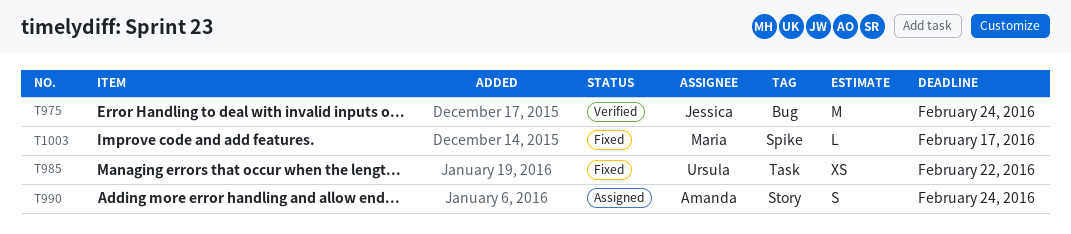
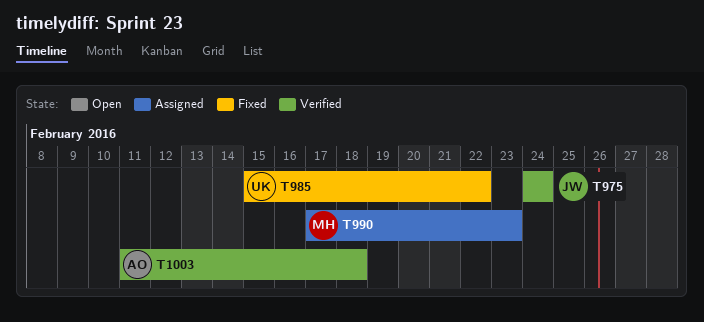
T990, owner: Amanda -> Maria
T990, due: Feb 24 -> Feb 23
T1003, status: Fixed -> Verified
T1003, owner: Maria -> Amanda
T1003, due: Feb 17 -> Feb 18

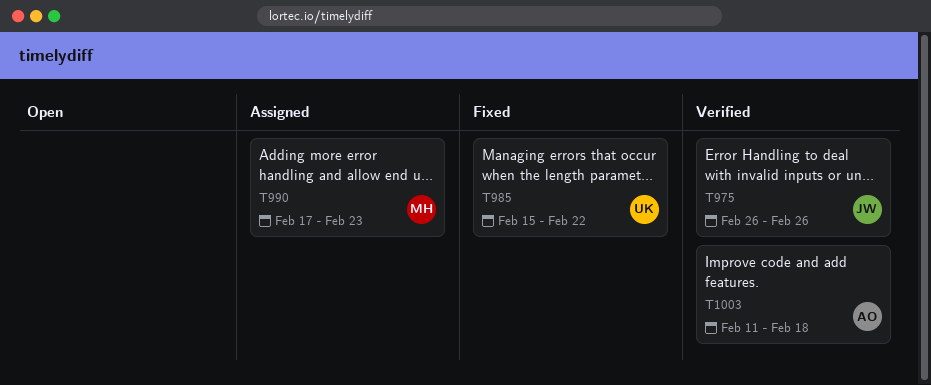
T975, start: Feb 24 -> Feb 26
T975, due: Feb 24 -> Feb 26

